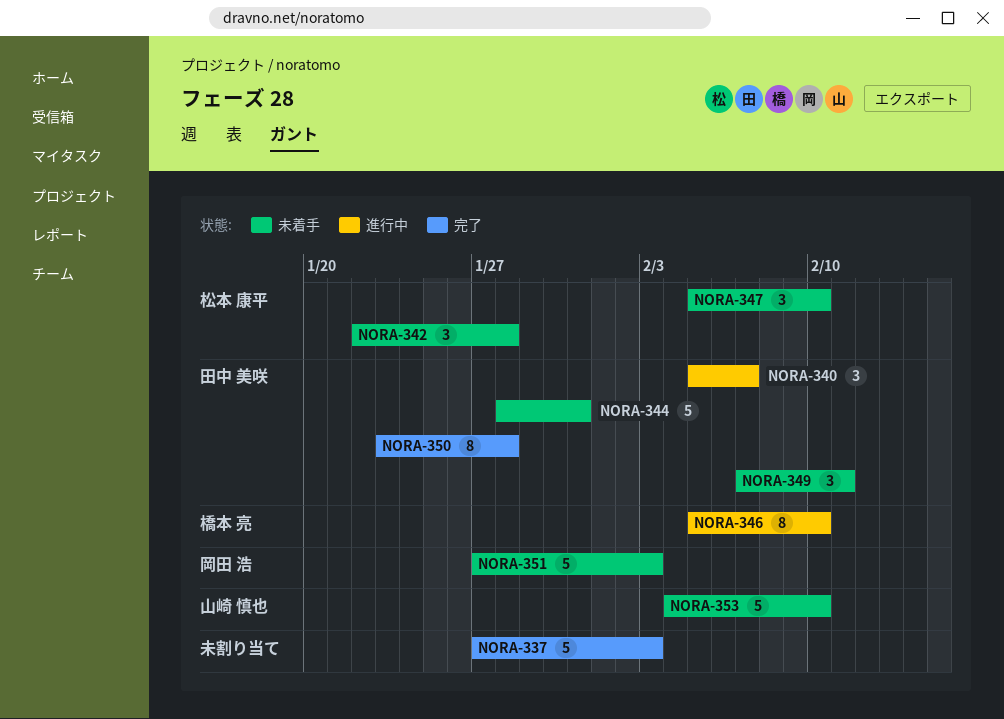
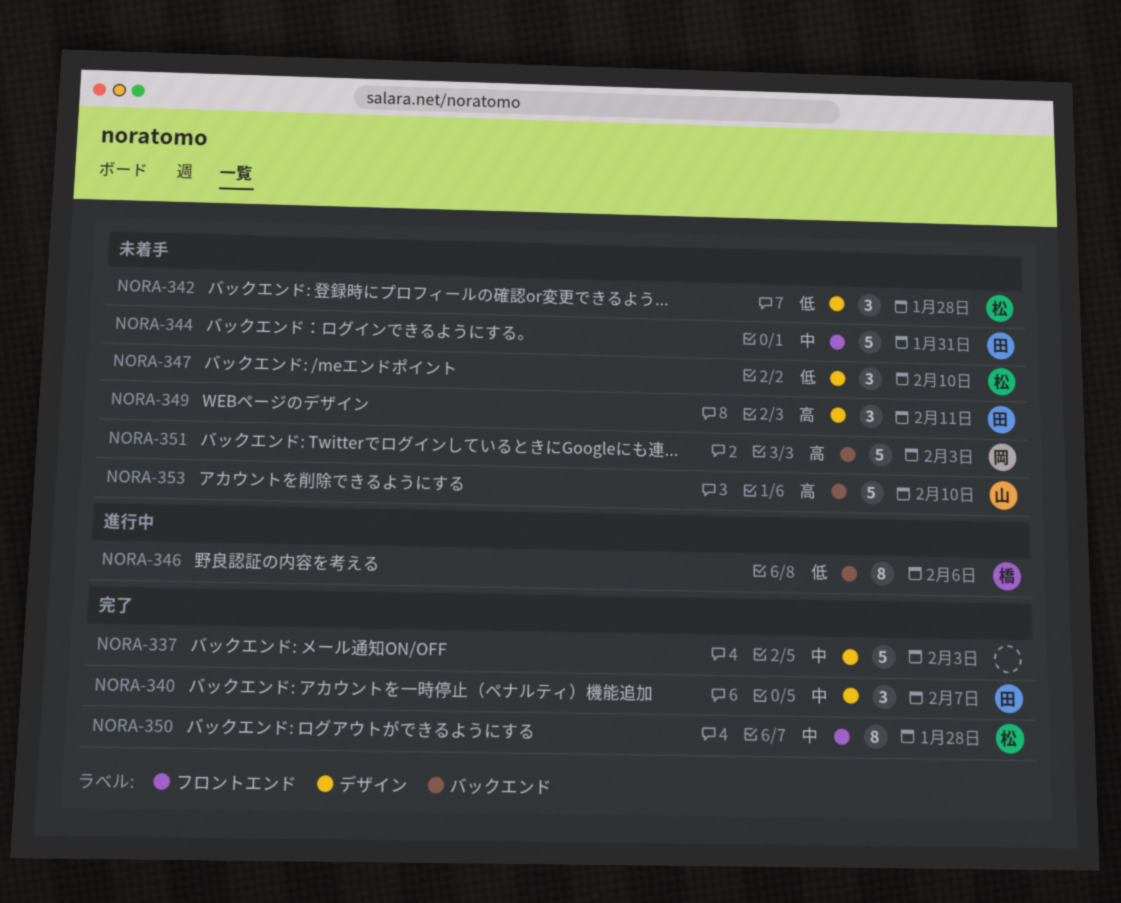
NORA-340, status: 進行中 -> 完了
NORA-346, due: Feb 10 -> Feb 6
NORA-350, owner: 田中 美咲 -> 松本 康平

